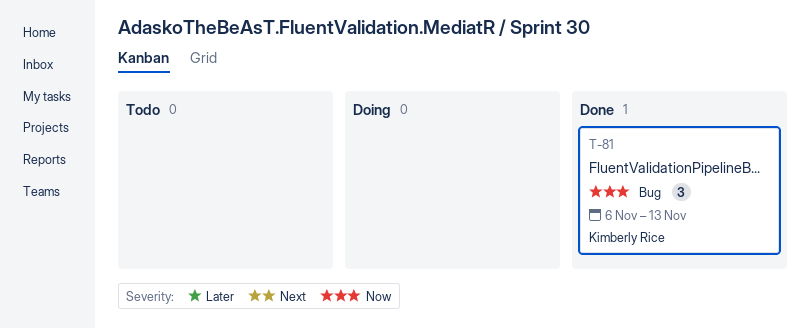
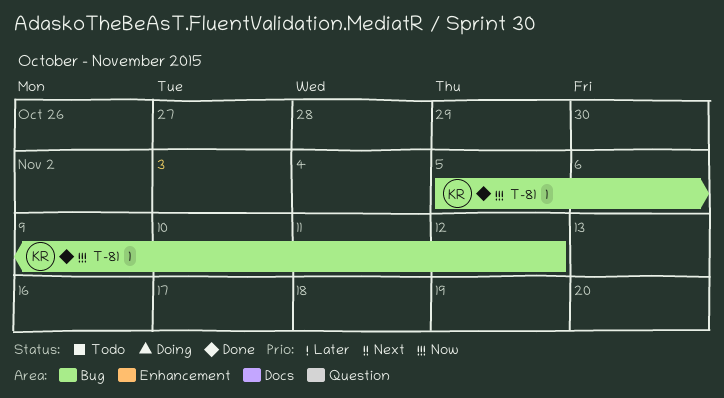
T-81, estimate: 3 -> 1
T-81, start: Nov 6 -> Nov 5
T-81, due: Nov 13 -> Nov 12

